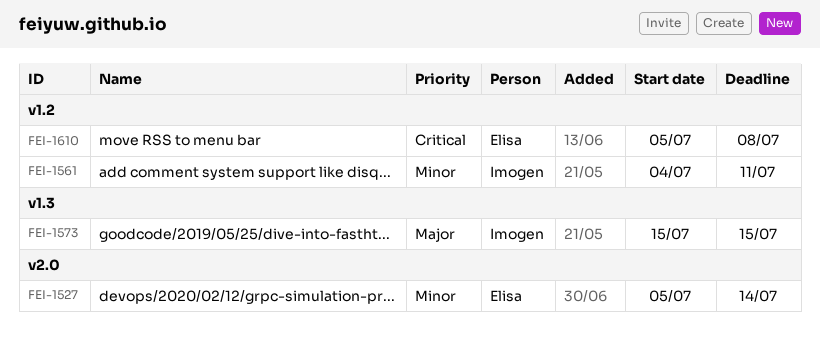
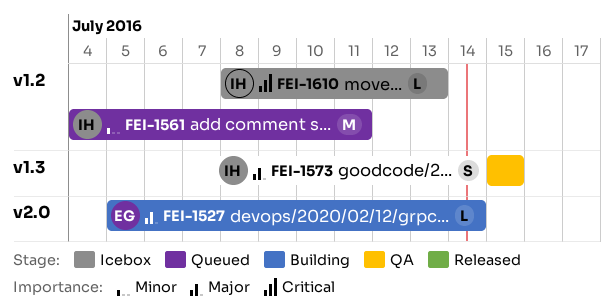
FEI-1527, priority: Minor -> Major
FEI-1610, owner: Elisa -> Imogen
FEI-1610, start: Jul 5 -> Jul 8
FEI-1610, due: Jul 8 -> Jul 13

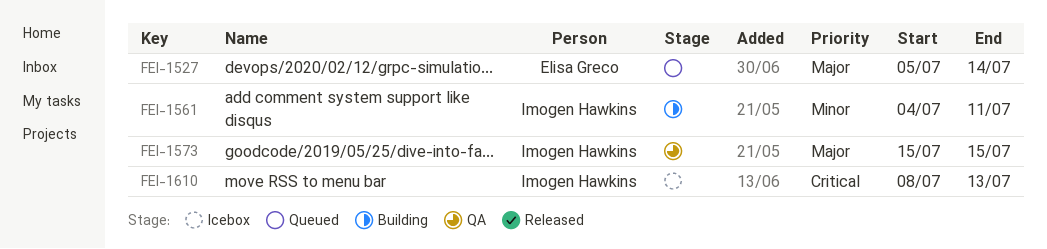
FEI-1527, status: Building -> Queued
FEI-1561, status: Queued -> Building

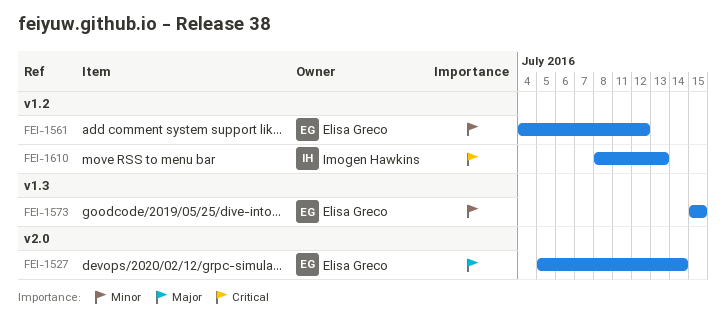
FEI-1561, owner: Imogen Hawkins -> Elisa Greco
FEI-1561, due: Jul 11 -> Jul 12
FEI-1573, owner: Imogen Hawkins -> Elisa Greco
FEI-1573, priority: Major -> Minor

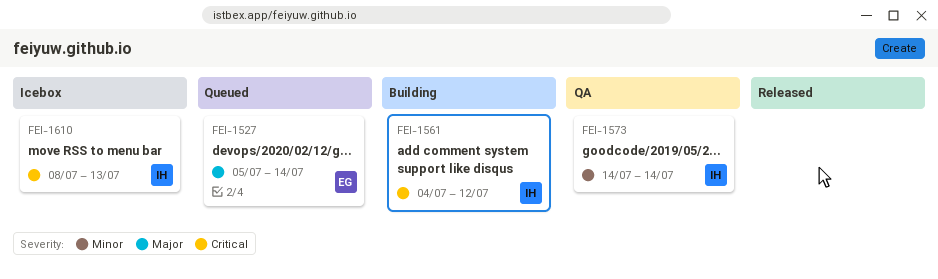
FEI-1561, owner: Elisa Greco -> Imogen Hawkins
FEI-1561, priority: Minor -> Critical
FEI-1573, owner: Elisa Greco -> Imogen Hawkins
FEI-1573, start: Jul 15 -> Jul 14
FEI-1573, due: Jul 15 -> Jul 14

